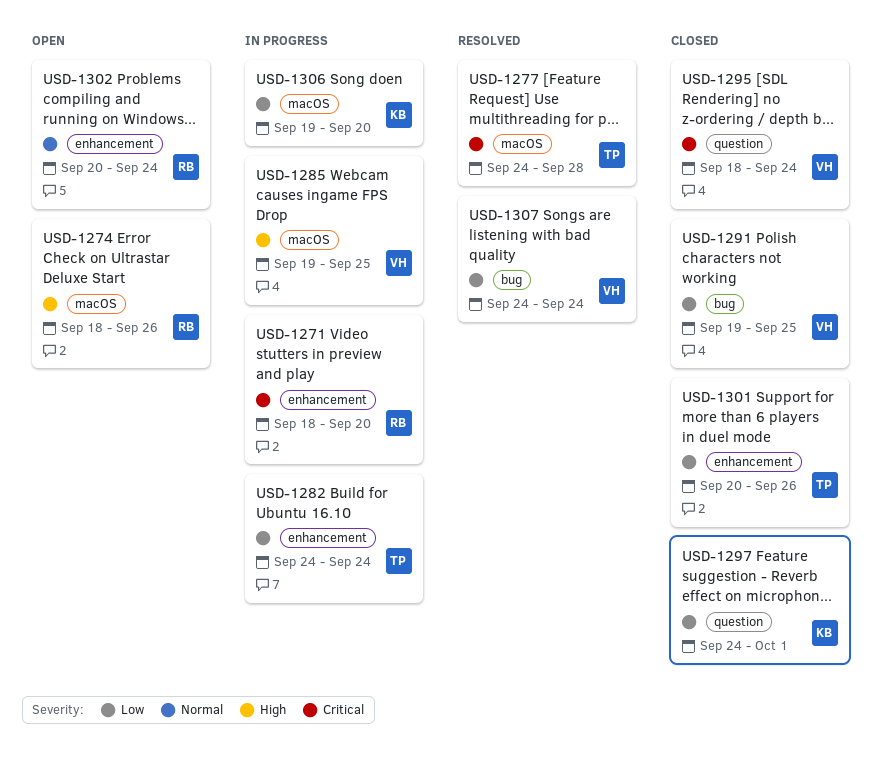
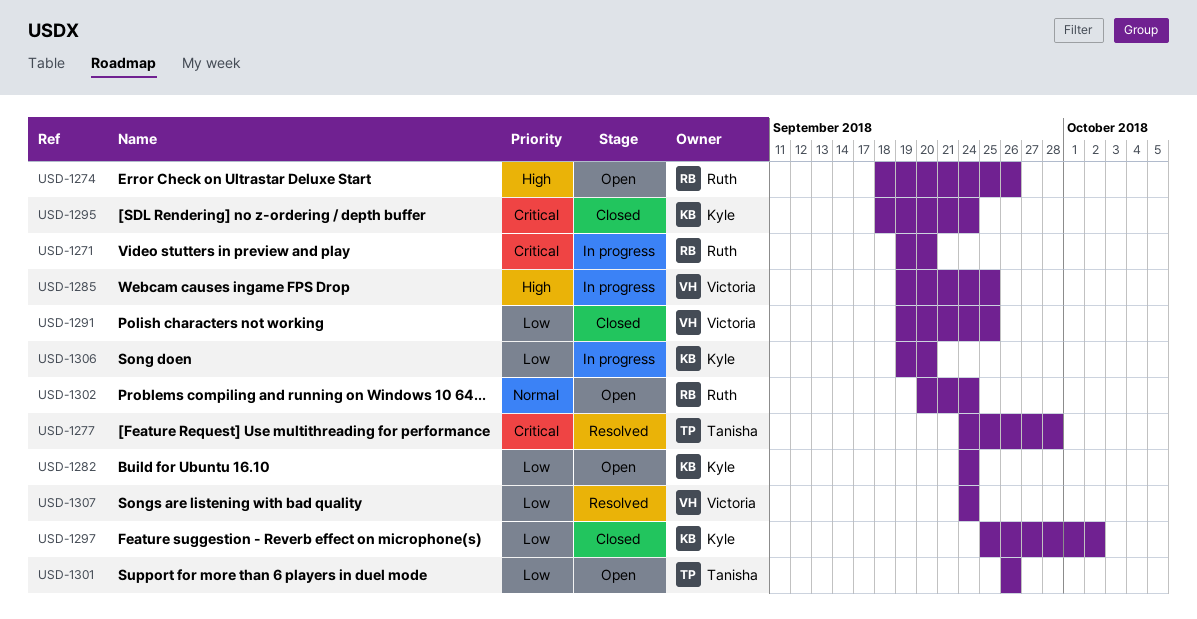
USD-1271, start: Sep 18 -> Sep 19
USD-1282, status: In progress -> Open
USD-1282, owner: Tanisha -> Kyle
USD-1295, owner: Victoria -> Kyle
USD-1297, start: Sep 24 -> Sep 25
USD-1297, due: Oct 1 -> Oct 2
USD-1301, status: Closed -> Open
USD-1301, start: Sep 20 -> Sep 26

